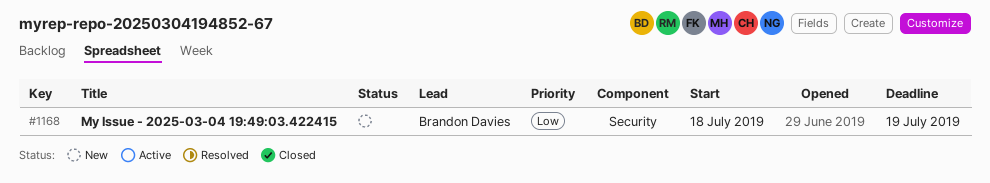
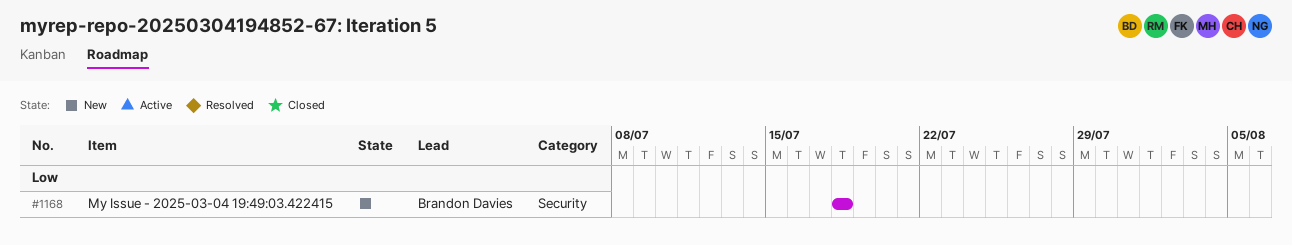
#1168, due: Jul 19 -> Jul 18

